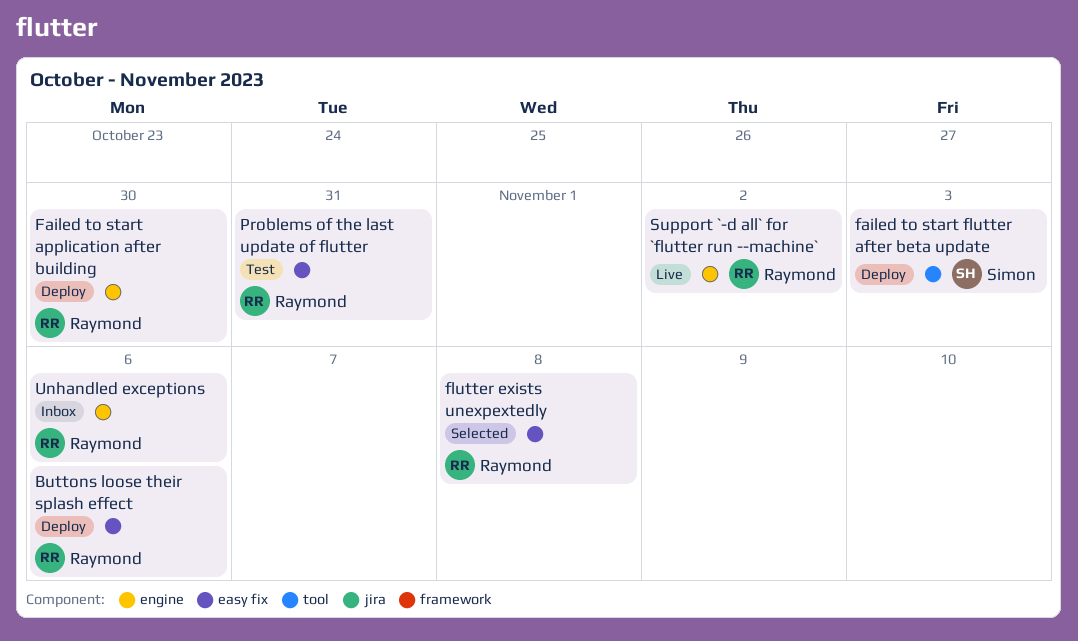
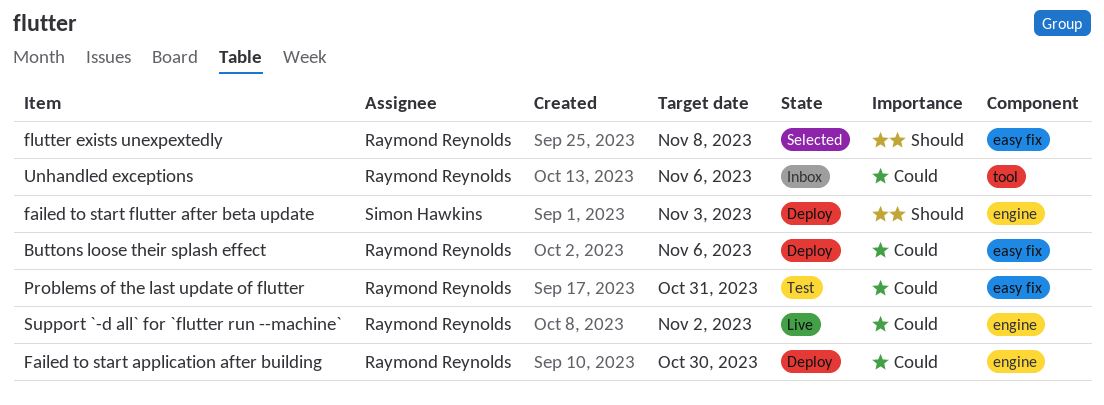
failed to start flutter after beta update, label: tool -> engine
Unhandled exceptions, label: engine -> tool

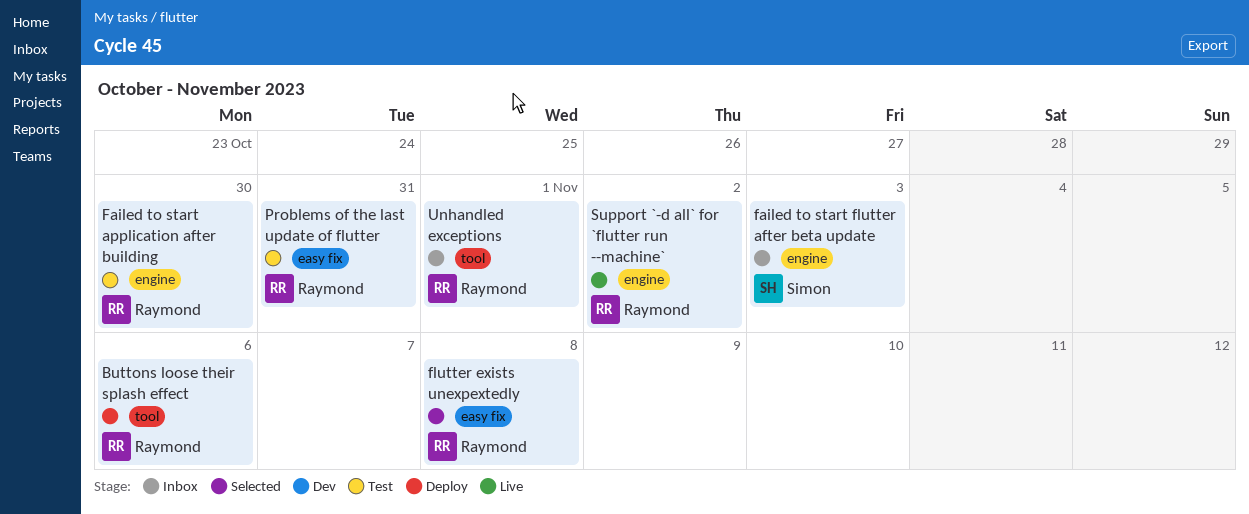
Buttons loose their splash effect, label: easy fix -> tool
Failed to start application after building, status: Deploy -> Test
failed to start flutter after beta update, status: Deploy -> Inbox
Unhandled exceptions, due: Nov 6 -> Nov 1

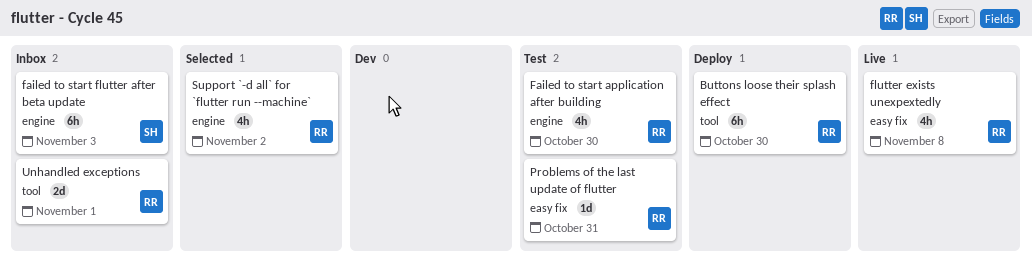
Buttons loose their splash effect, due: Nov 6 -> Oct 30
flutter exists unexpextedly, status: Selected -> Live
Support `-d all` for `flutter run --machine`, status: Live -> Selected

